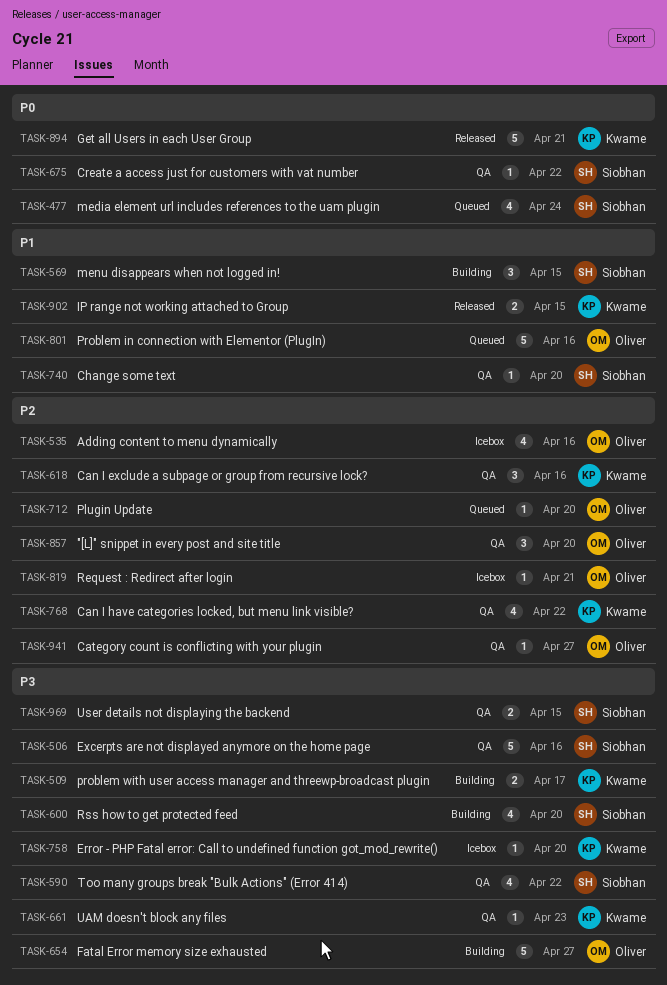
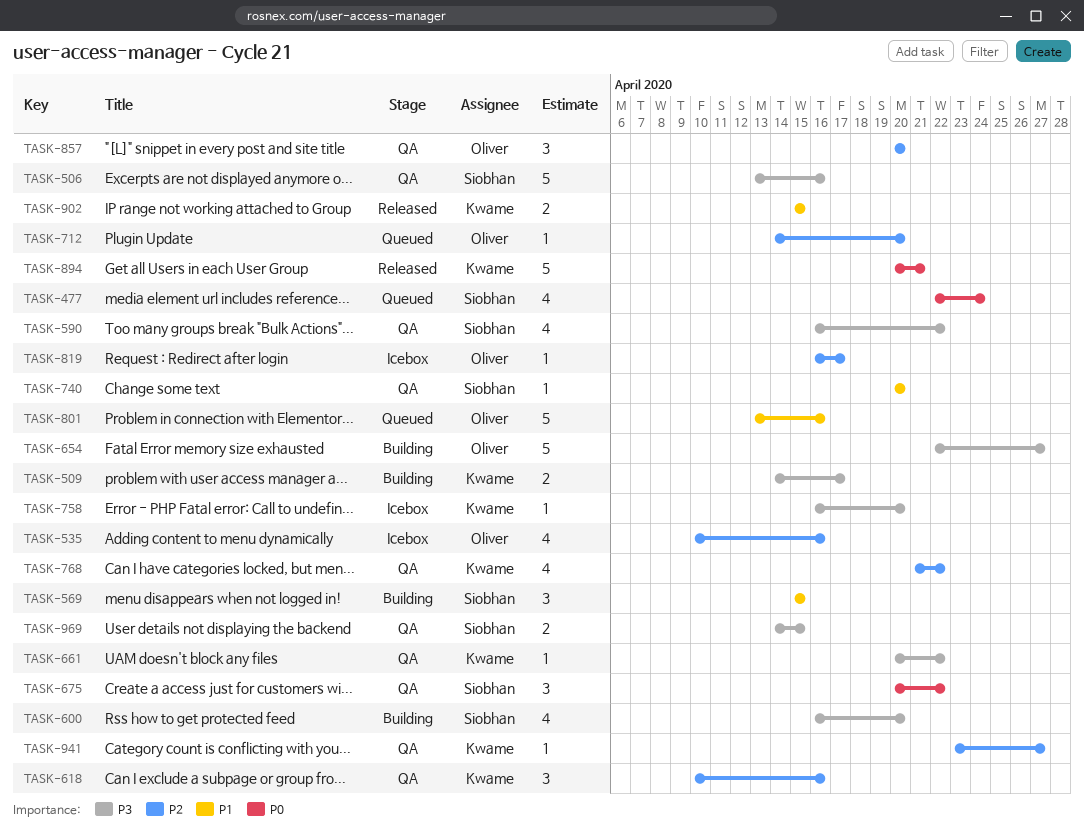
TASK-661, due: Apr 23 -> Apr 22
TASK-675, estimate: 1 -> 3
TASK-819, due: Apr 21 -> Apr 17
TASK-941, owner: Oliver -> Kwame

